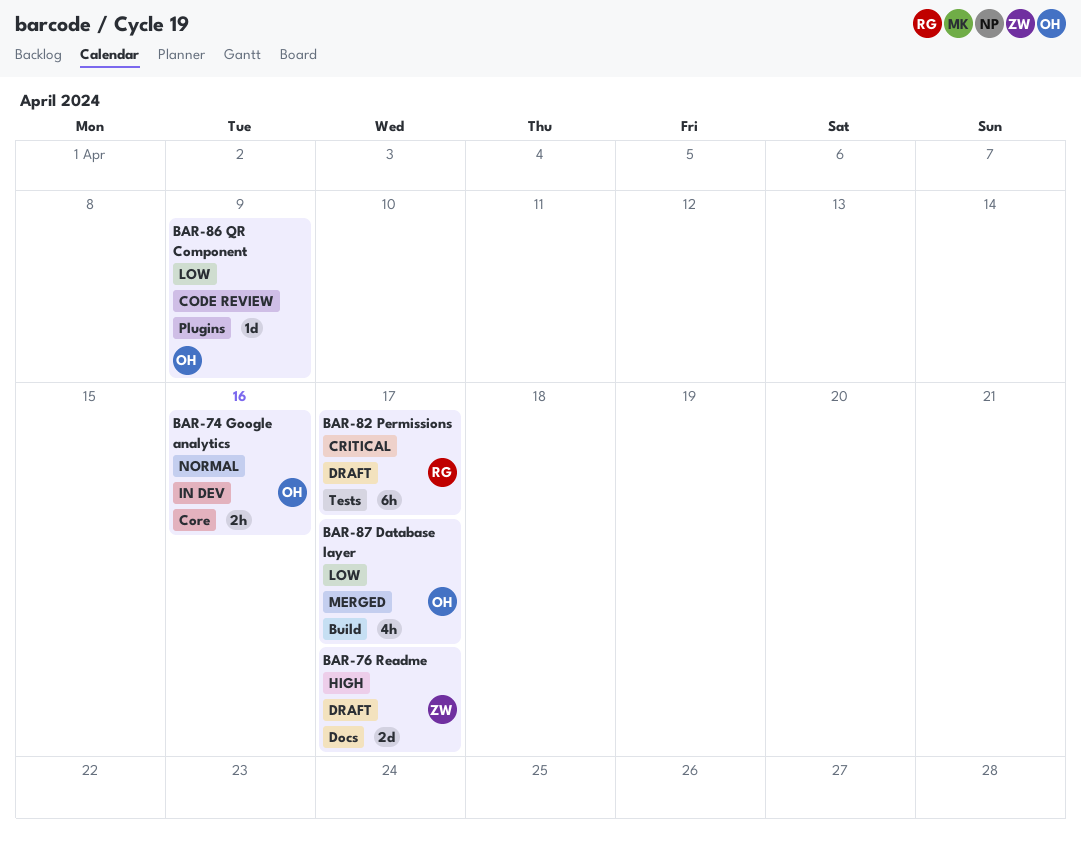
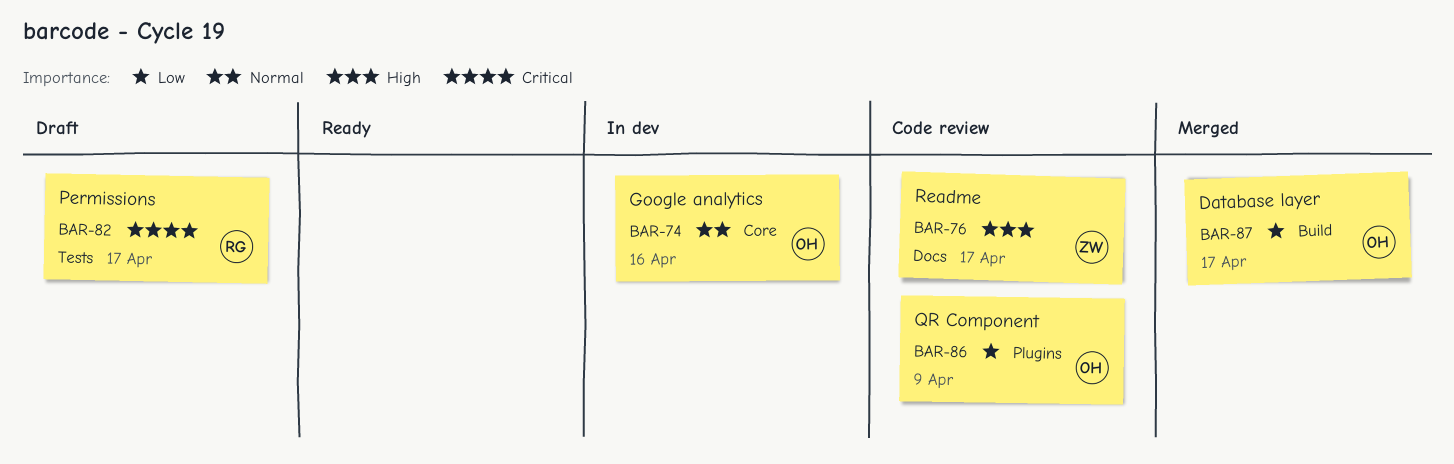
BAR-76, status: Draft -> Code review

